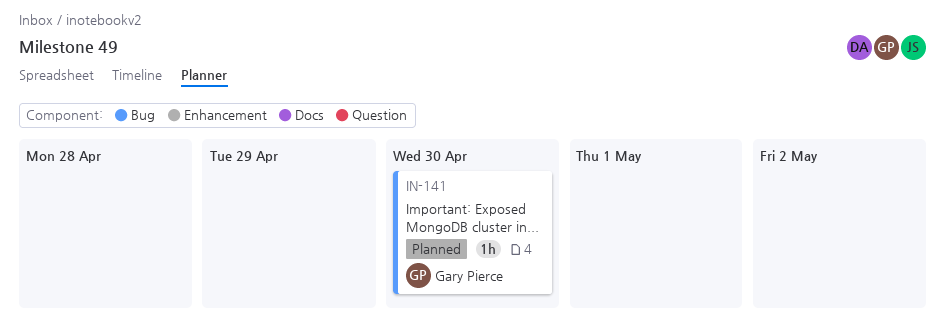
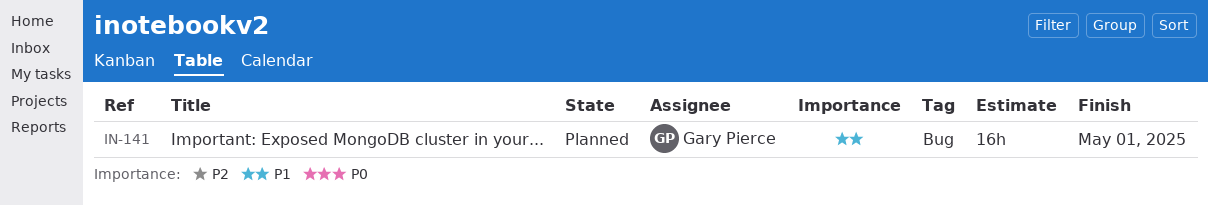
IN-141, estimate: 1h -> 16h
IN-141, due: Apr 30 -> May 1

